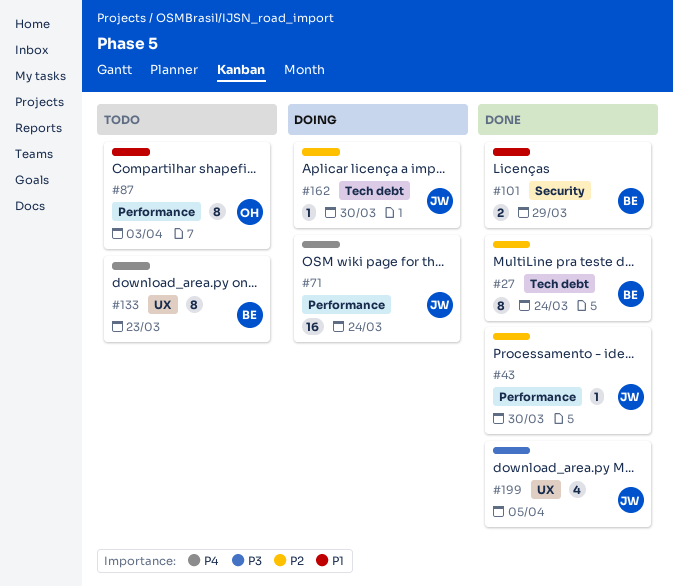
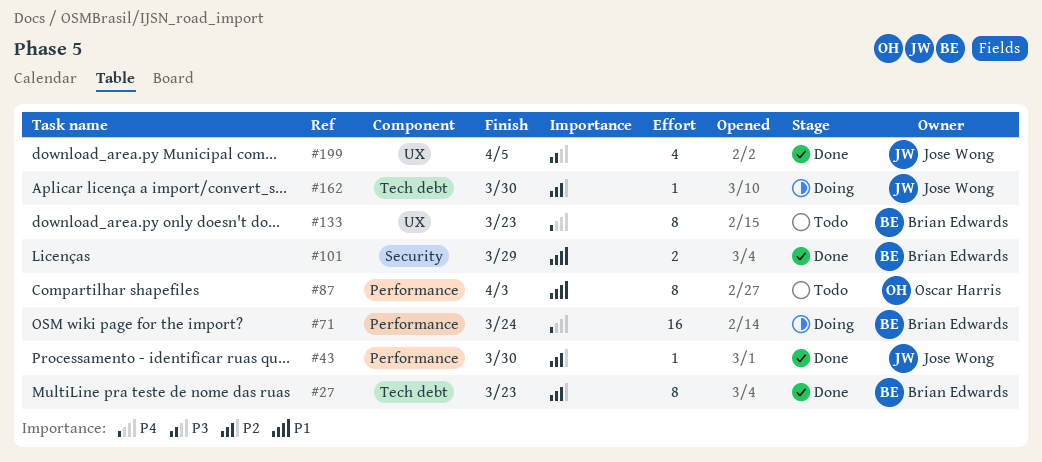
#27, due: Mar 24 -> Mar 23
#71, owner: Jose Wong -> Brian Edwards

